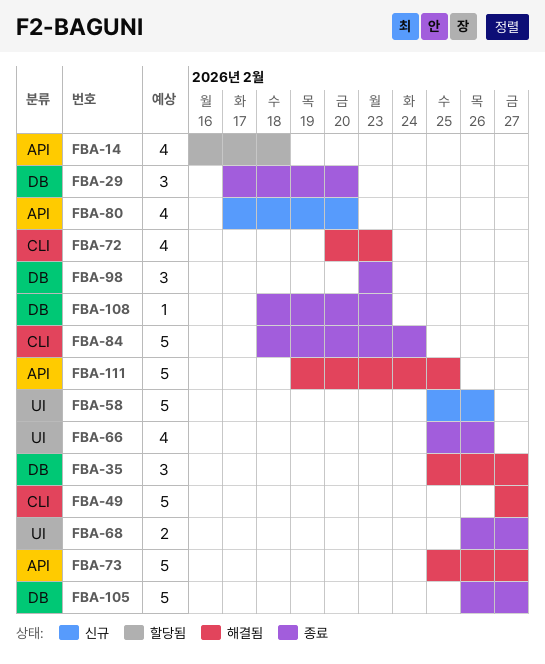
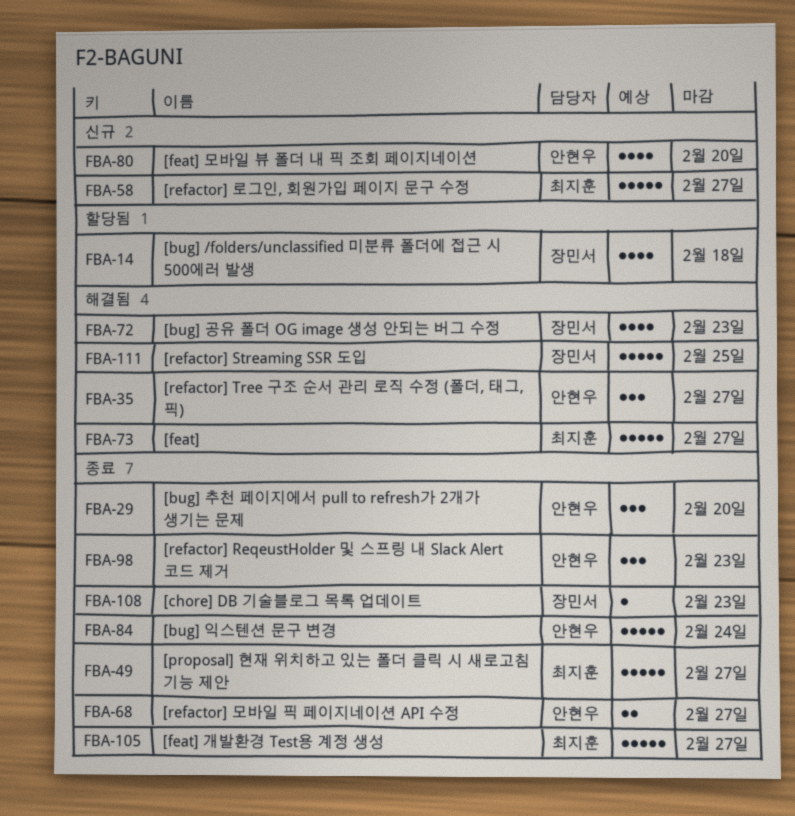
FBA-49, status: 해결됨 -> 종료
FBA-58, due: Feb 26 -> Feb 27
FBA-66: present -> none

